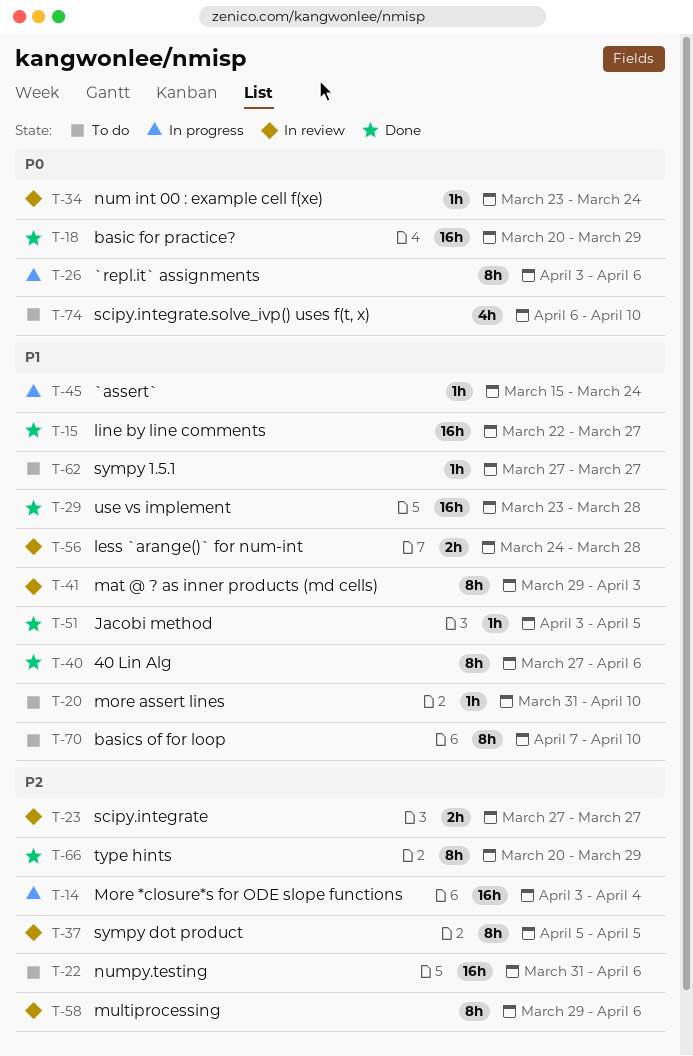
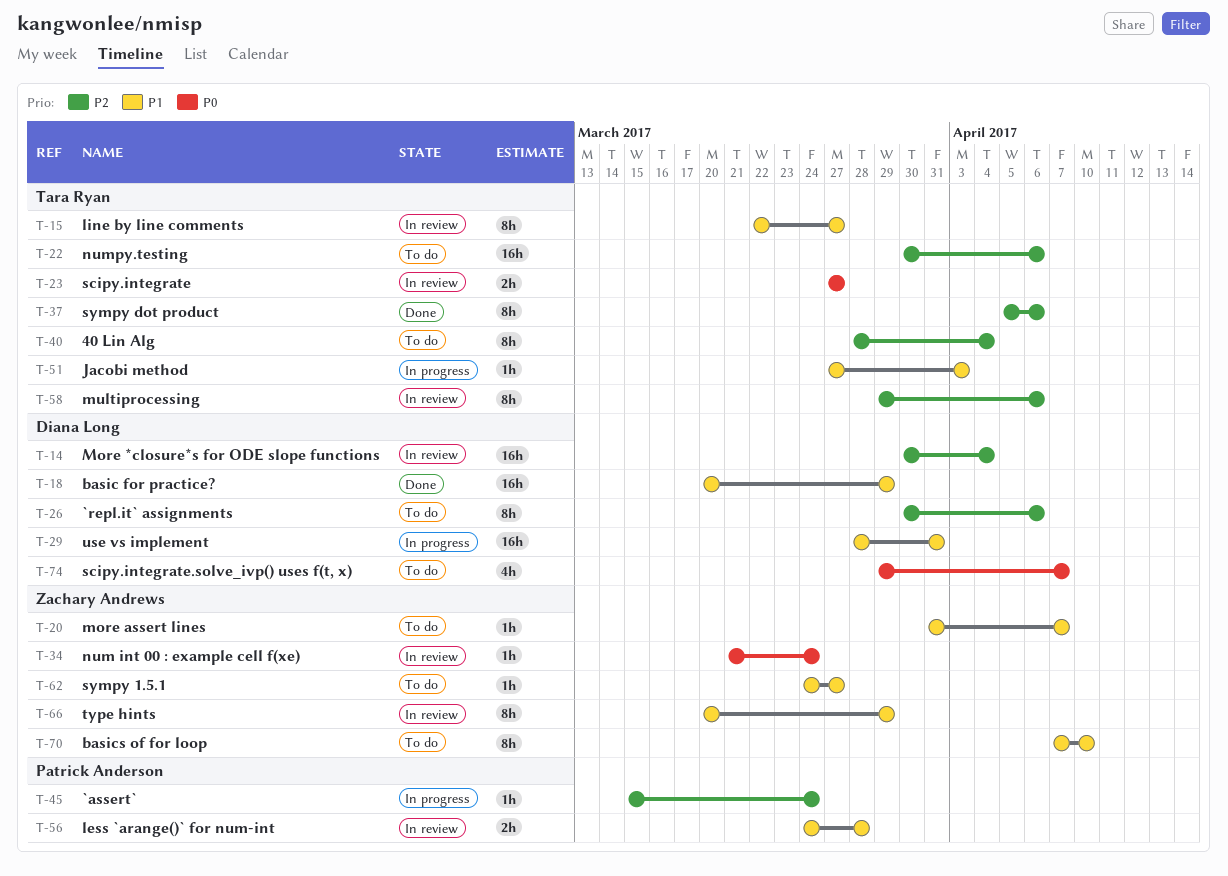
T-14, status: In progress -> In review
T-14, start: Apr 3 -> Mar 30
T-15, status: Done -> In review
T-15, estimate: 16h -> 8h
T-18, priority: P0 -> P1
T-20, due: Apr 10 -> Apr 7
T-22, start: Mar 31 -> Mar 30
T-23, priority: P2 -> P0
T-26, status: In progress -> To do
T-26, priority: P0 -> P2
T-26, start: Apr 3 -> Mar 30
T-29, status: Done -> In progress
T-29, start: Mar 23 -> Mar 28
T-29, due: Mar 28 -> Mar 31
T-34, start: Mar 23 -> Mar 21
T-37, status: In review -> Done
T-37, due: Apr 5 -> Apr 6
T-40, status: Done -> To do
T-40, priority: P1 -> P2
T-40, start: Mar 27 -> Mar 28
T-40, due: Apr 6 -> Apr 4
T-41: present -> none
T-45, priority: P1 -> P2
T-51, status: Done -> In progress
T-51, start: Apr 3 -> Mar 27
T-51, due: Apr 5 -> Apr 3
T-62, start: Mar 27 -> Mar 24
T-66, status: Done -> In review
T-66, priority: P2 -> P1
T-74, start: Apr 6 -> Mar 29
T-74, due: Apr 10 -> Apr 7

